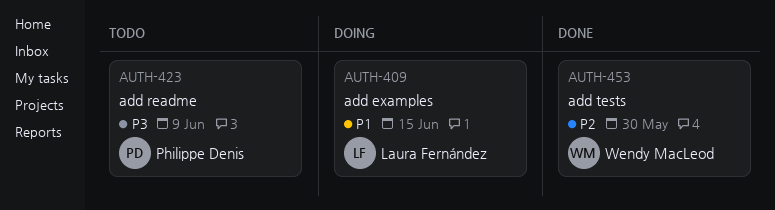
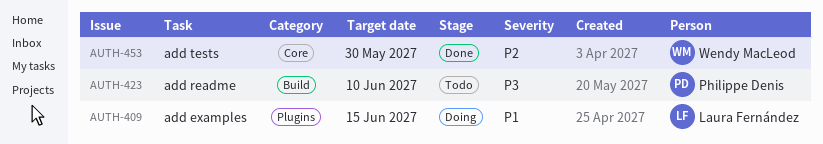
AUTH-423, due: Jun 9 -> Jun 10

